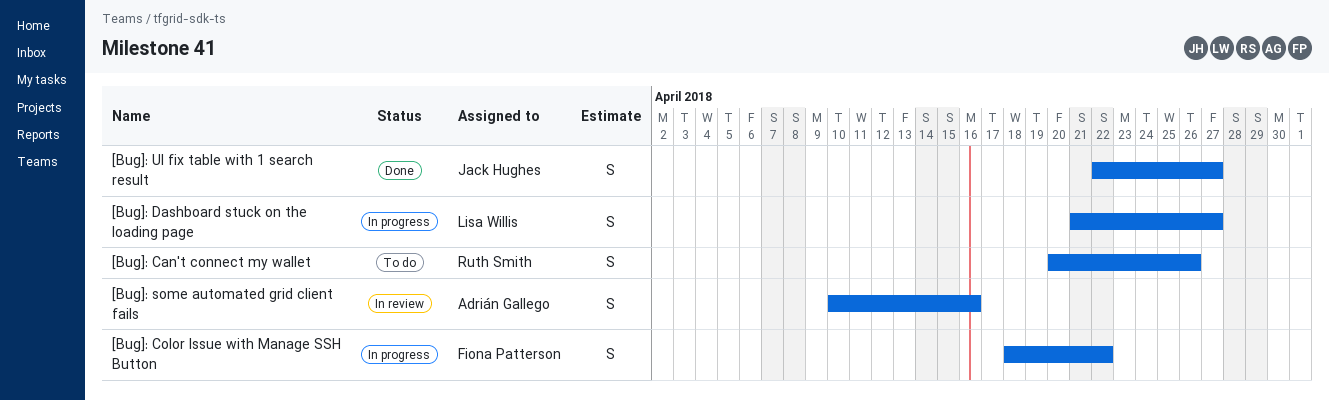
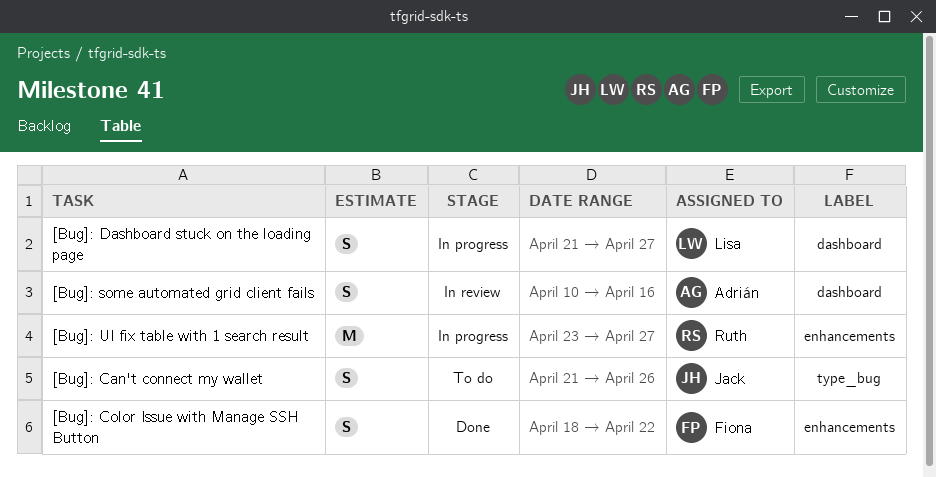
[Bug]: Can't connect my wallet, owner: Ruth Smith -> Jack Hughes
[Bug]: Can't connect my wallet, start: Apr 20 -> Apr 21
[Bug]: Color Issue with Manage SSH Button, status: In progress -> Done
[Bug]: UI fix table with 1 search result, status: Done -> In progress
[Bug]: UI fix table with 1 search result, owner: Jack Hughes -> Ruth Smith
[Bug]: UI fix table with 1 search result, estimate: S -> M
[Bug]: UI fix table with 1 search result, start: Apr 22 -> Apr 23

